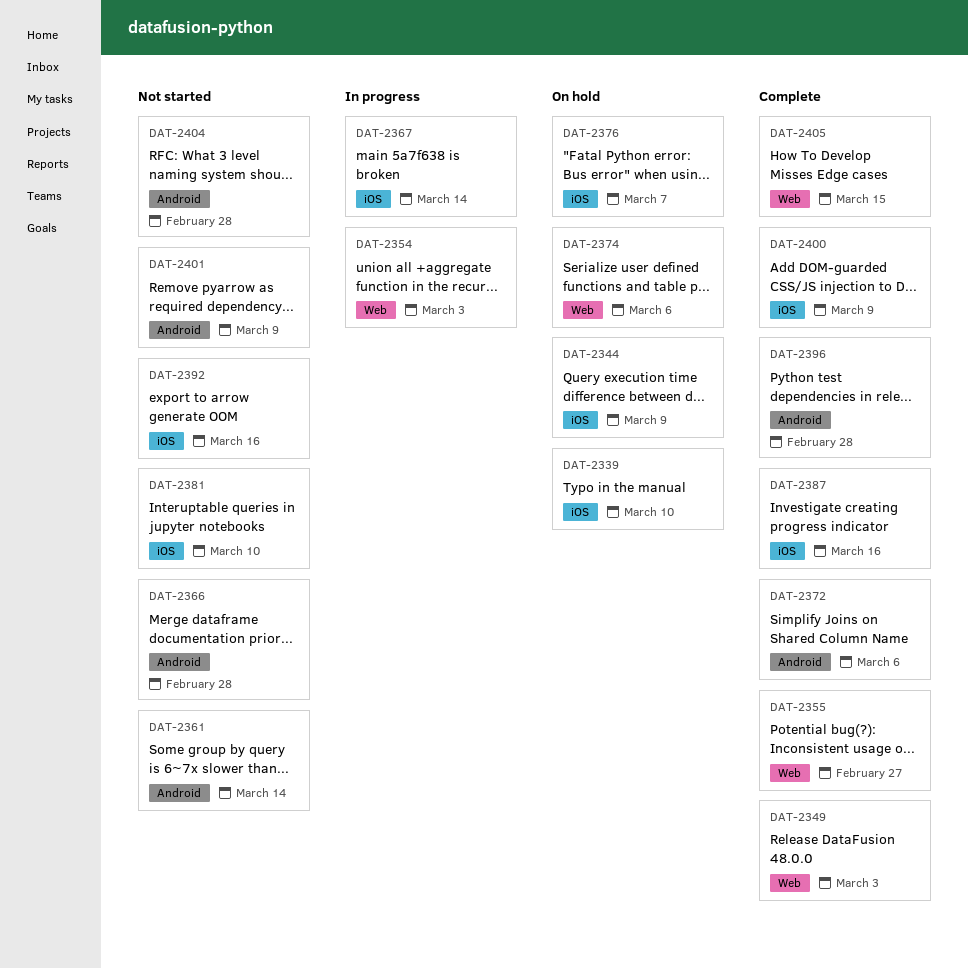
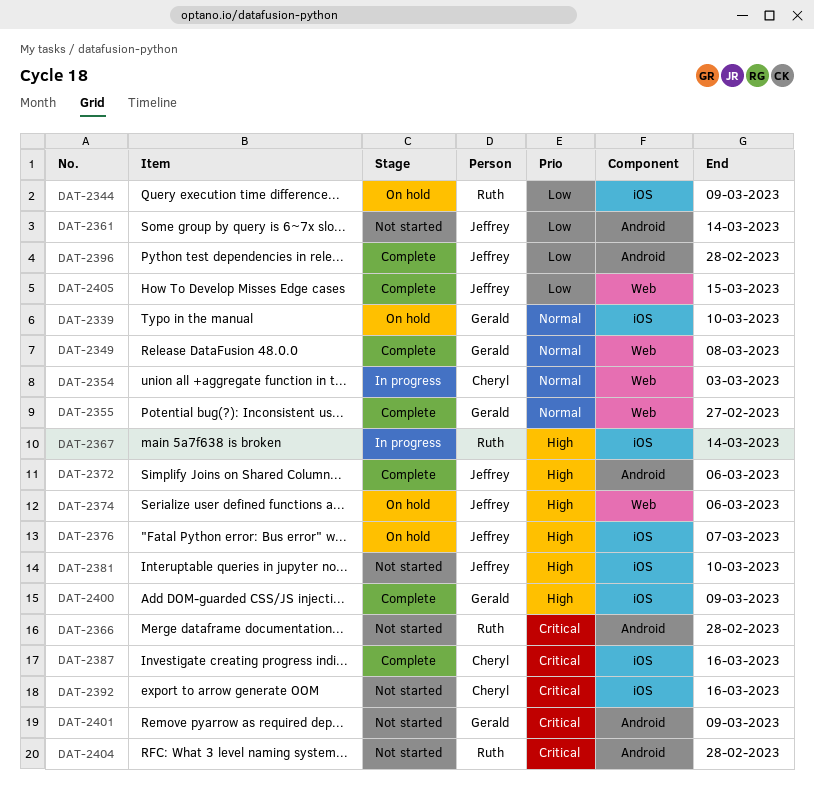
DAT-2349, due: Mar 3 -> Mar 8

